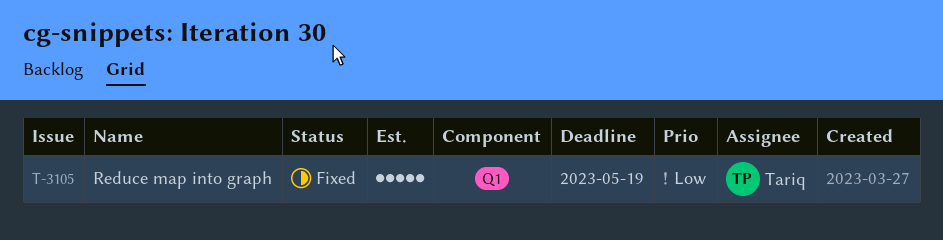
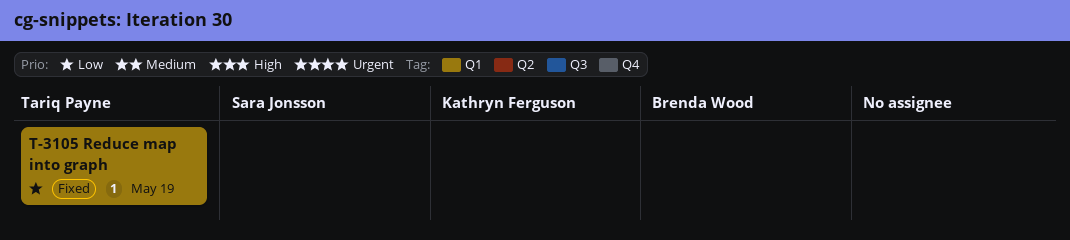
T-3105, estimate: 5 -> 1

